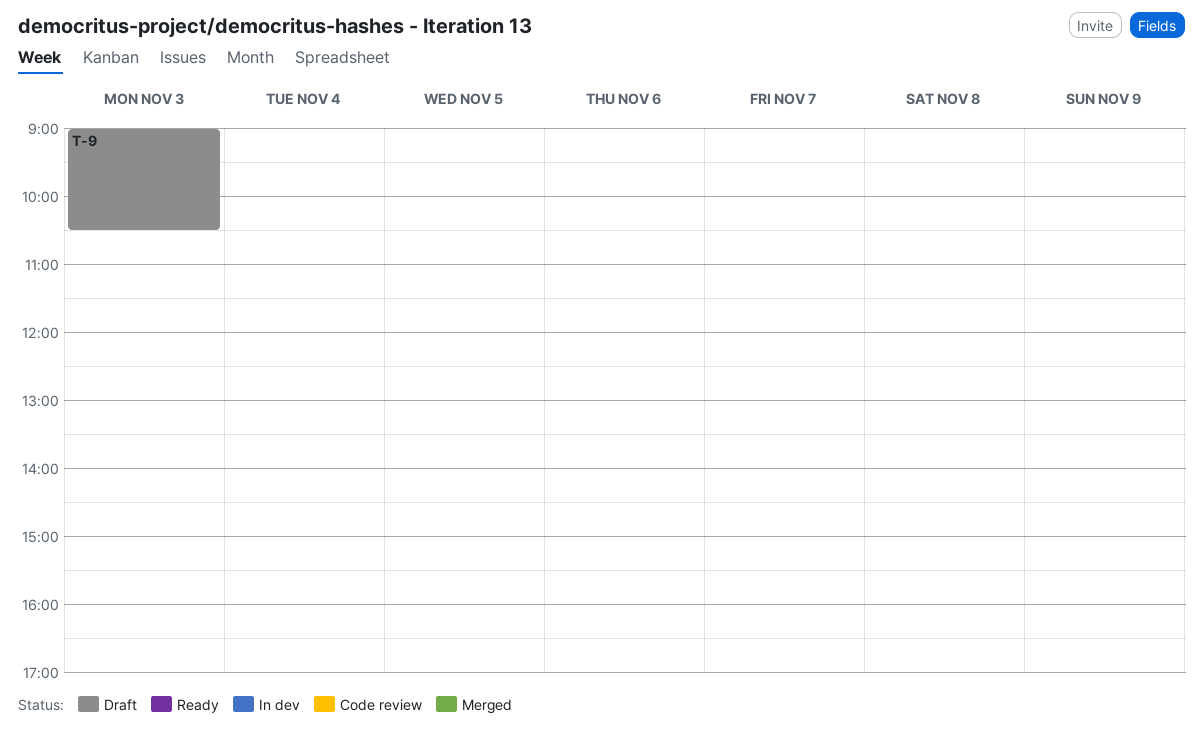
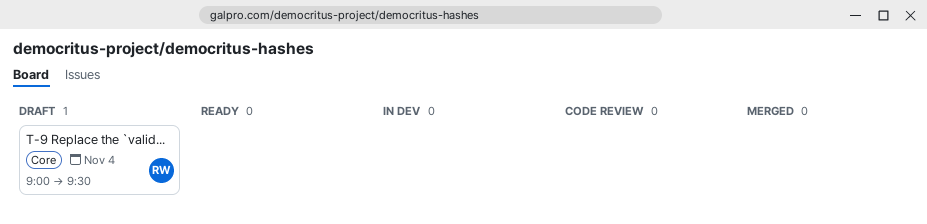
T-9, day: Nov 3 -> Nov 4
T-9, ends: 10:30 -> 09:30

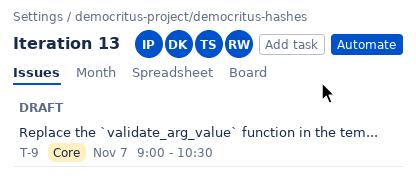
T-9, day: Nov 4 -> Nov 7
T-9, ends: 09:30 -> 10:30

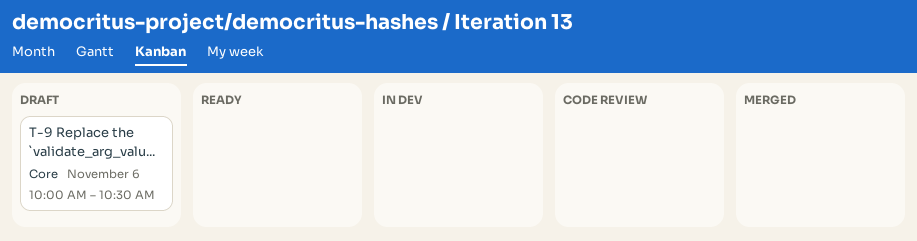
T-9, day: Nov 7 -> Nov 6
T-9, begins: 09:00 -> 10:00

